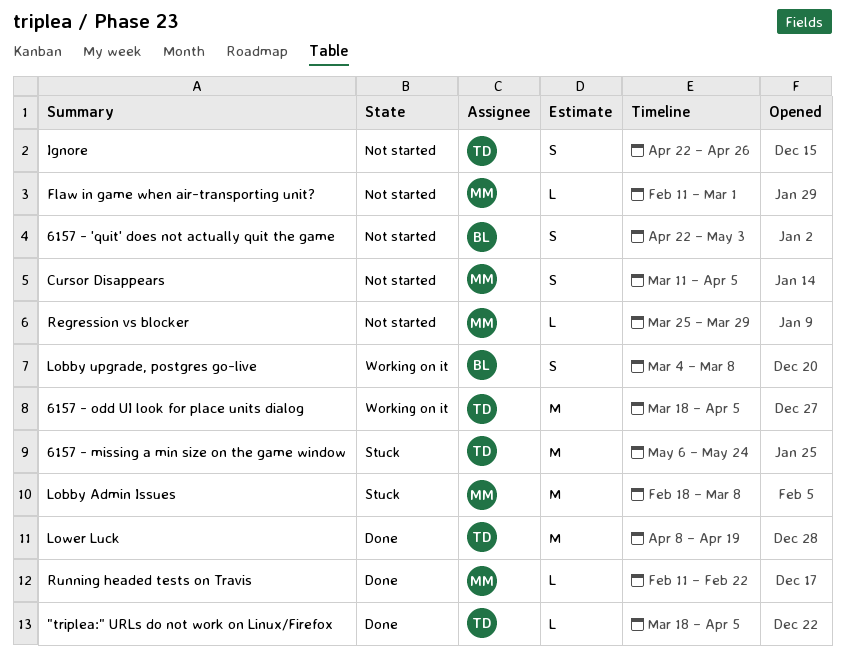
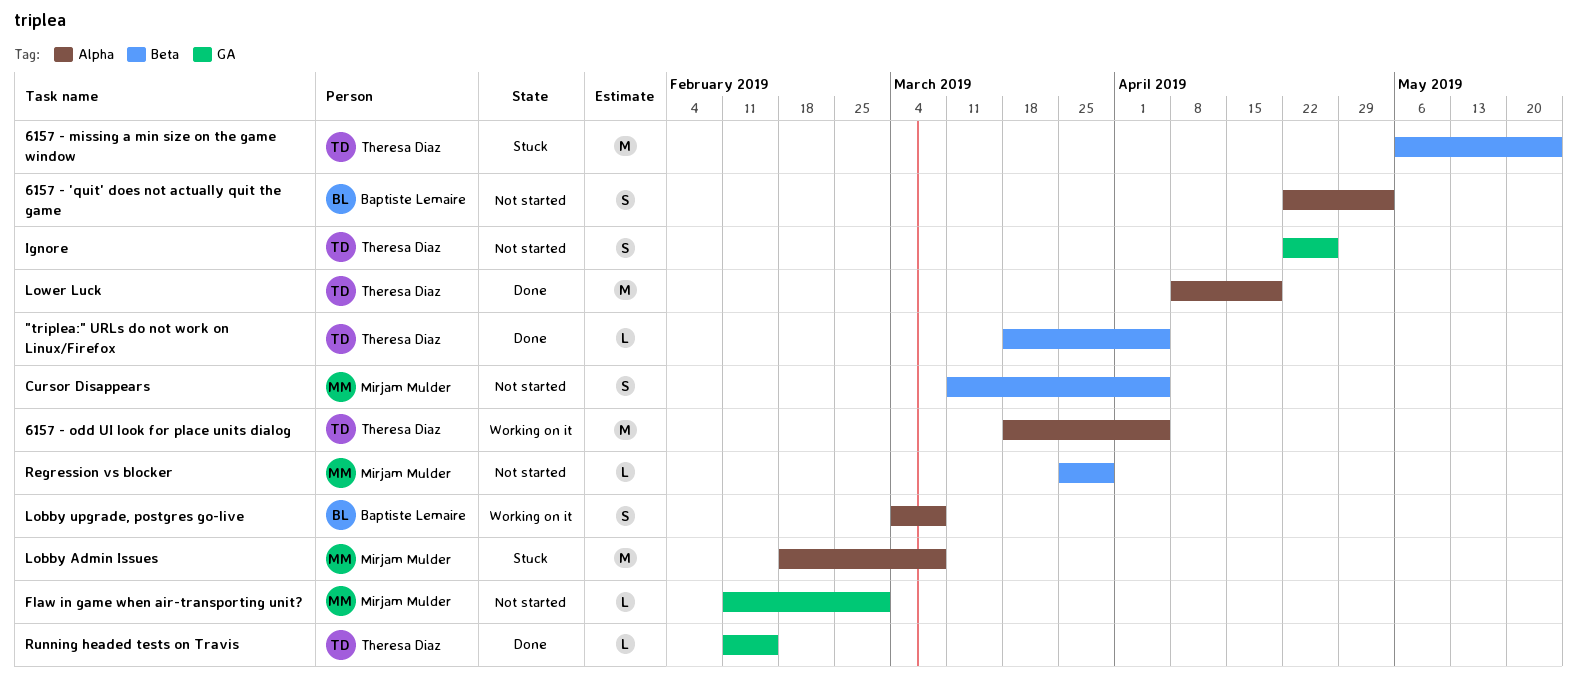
Running headed tests on Travis, owner: Mirjam Mulder -> Theresa Diaz
Running headed tests on Travis, due: Feb 22 -> Feb 15

